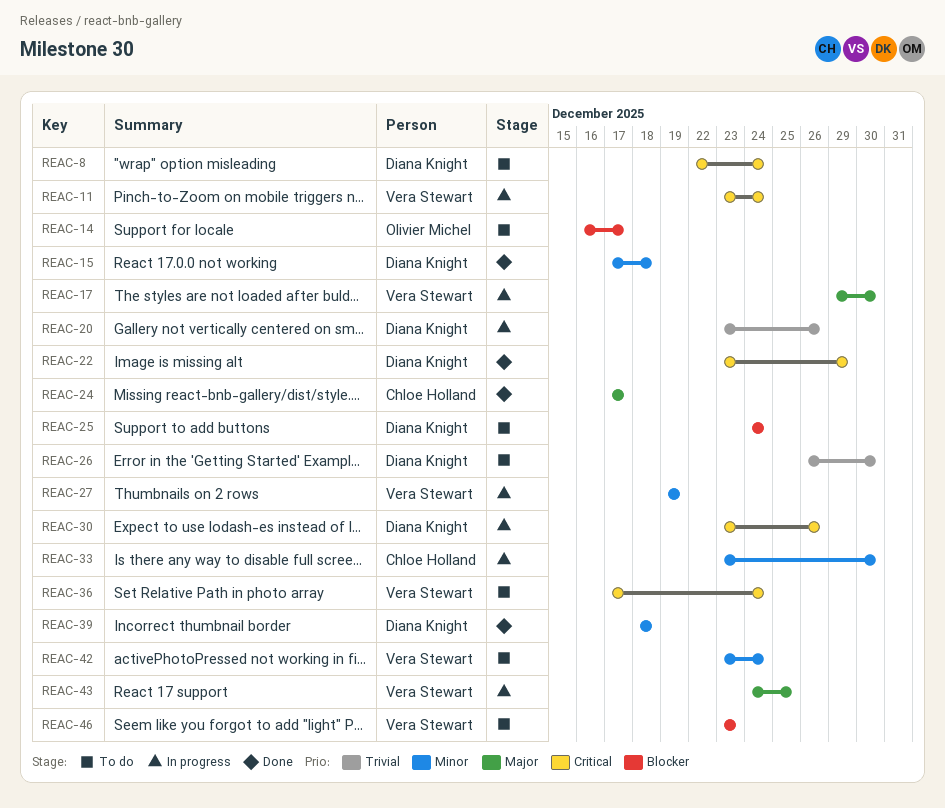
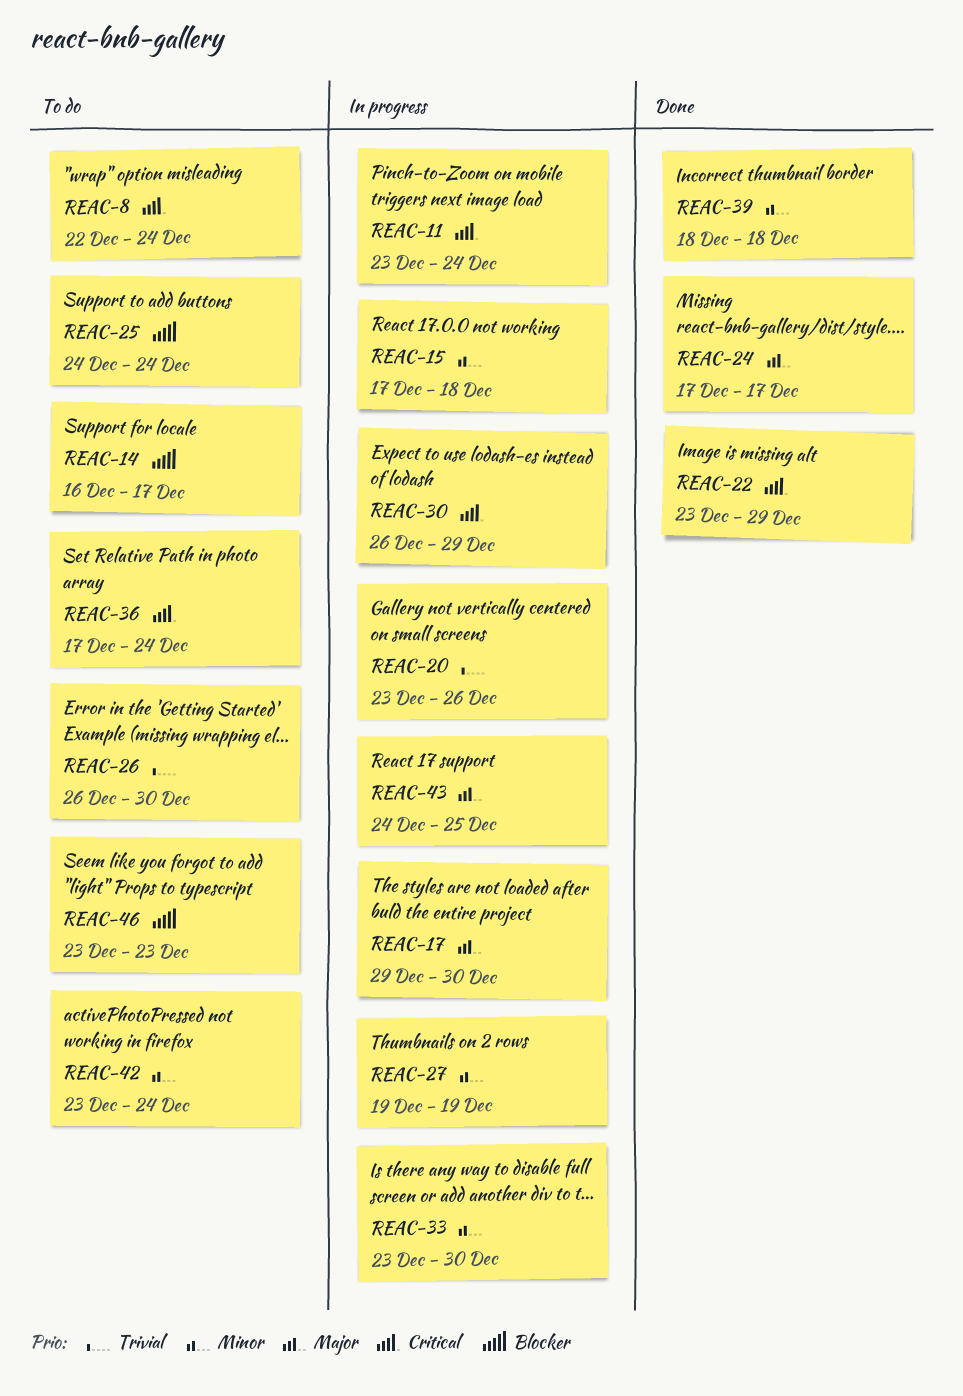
REAC-15, status: Done -> In progress
REAC-30, start: Dec 23 -> Dec 26
REAC-30, due: Dec 26 -> Dec 29

